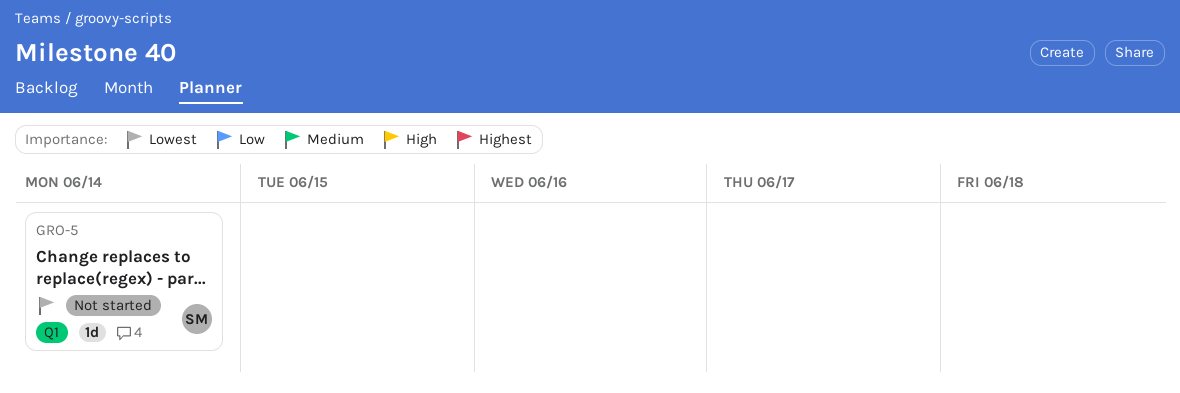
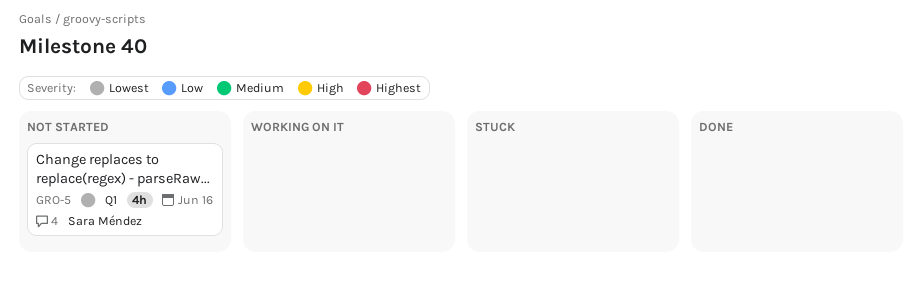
GRO-5, estimate: 1d -> 4h
GRO-5, due: Jun 14 -> Jun 16

